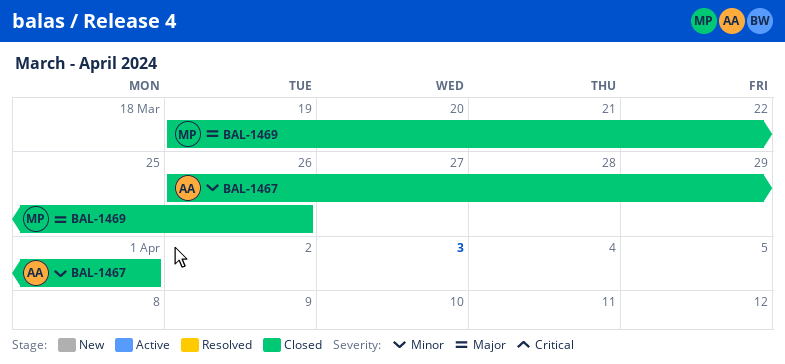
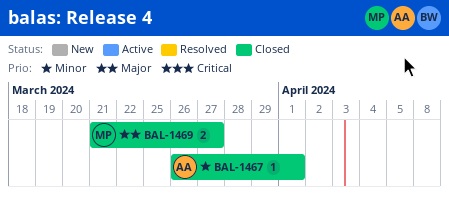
BAL-1469, start: Mar 19 -> Mar 21
BAL-1469, due: Mar 26 -> Mar 27

